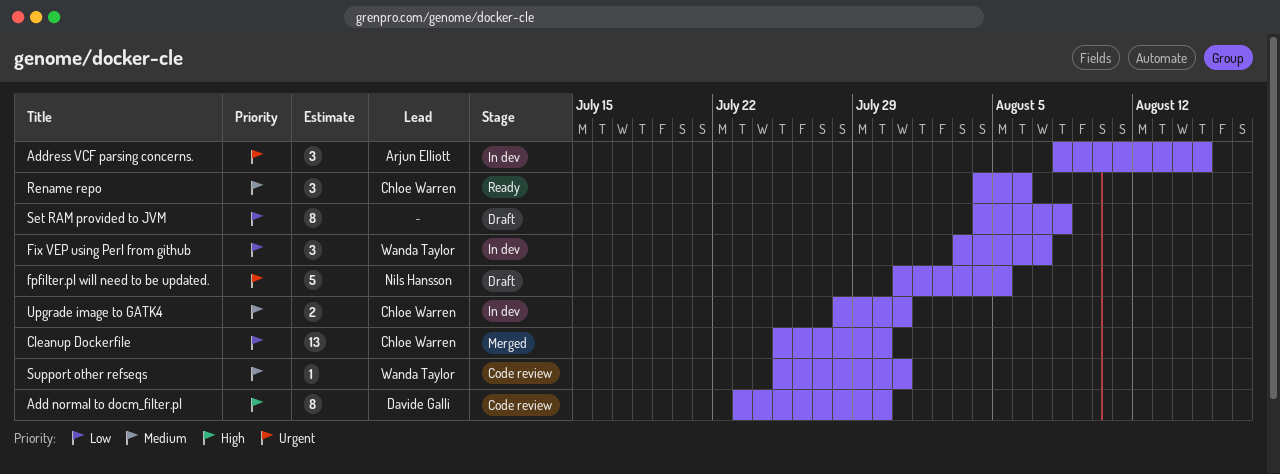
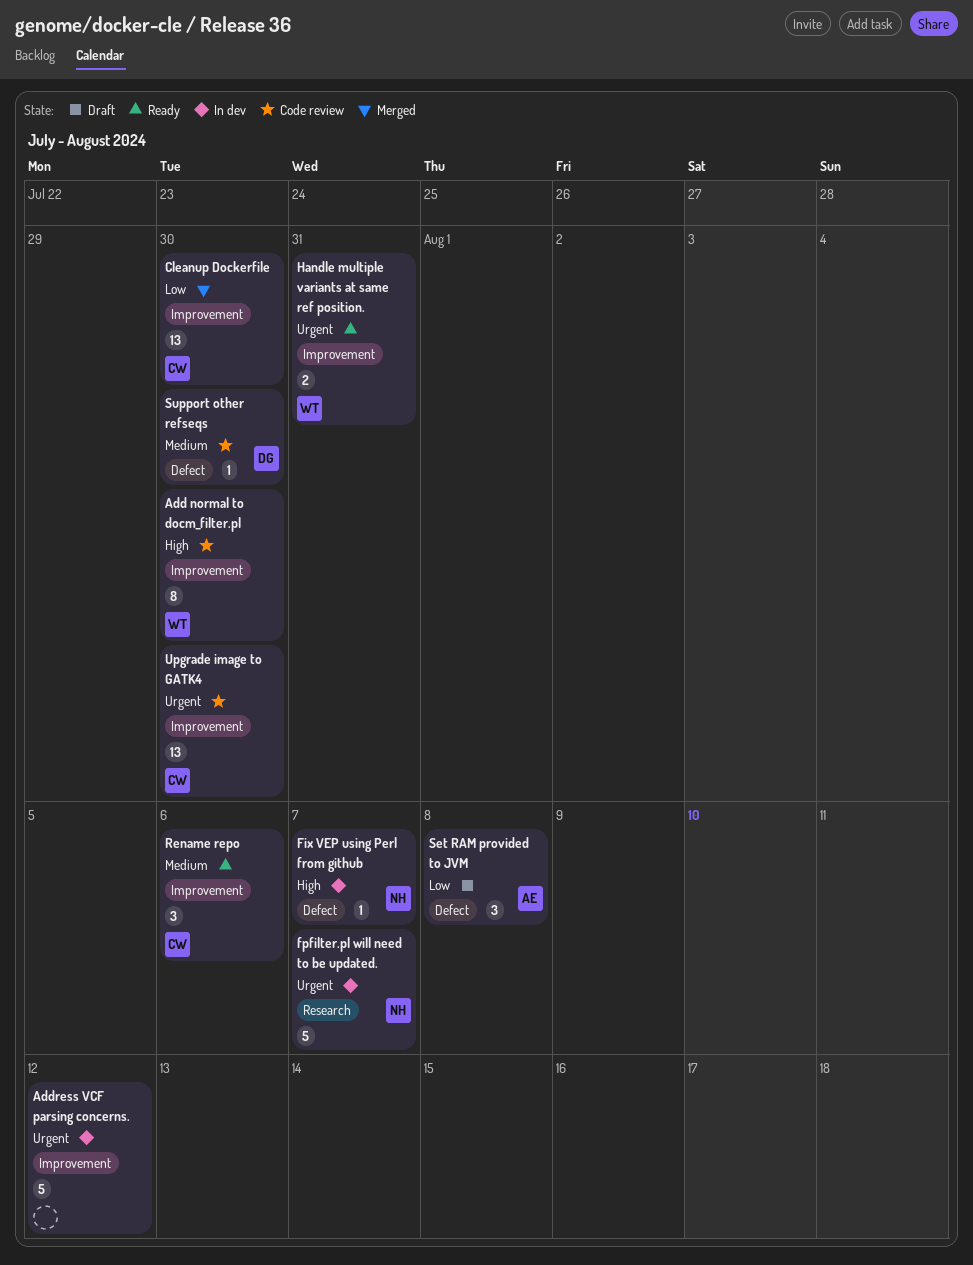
Add normal to docm_filter.pl, owner: Davide Galli -> Wanda Taylor
Address VCF parsing concerns., owner: Arjun Elliott -> none
Address VCF parsing concerns., estimate: 3 -> 5
Address VCF parsing concerns., due: Aug 15 -> Aug 12
Fix VEP using Perl from github, owner: Wanda Taylor -> Nils Hansson
Fix VEP using Perl from github, priority: Low -> High
Fix VEP using Perl from github, estimate: 3 -> 1
fpfilter.pl will need to be updated., status: Draft -> In dev
fpfilter.pl will need to be updated., due: Aug 5 -> Aug 7
Handle multiple variants at same ref position.: none -> present
Set RAM provided to JVM, owner: none -> Arjun Elliott
Set RAM provided to JVM, estimate: 8 -> 3
Support other refseqs, owner: Wanda Taylor -> Davide Galli
Support other refseqs, due: Jul 31 -> Jul 30
Upgrade image to GATK4, status: In dev -> Code review
Upgrade image to GATK4, priority: Medium -> Urgent
Upgrade image to GATK4, estimate: 2 -> 13
Upgrade image to GATK4, due: Jul 31 -> Jul 30

